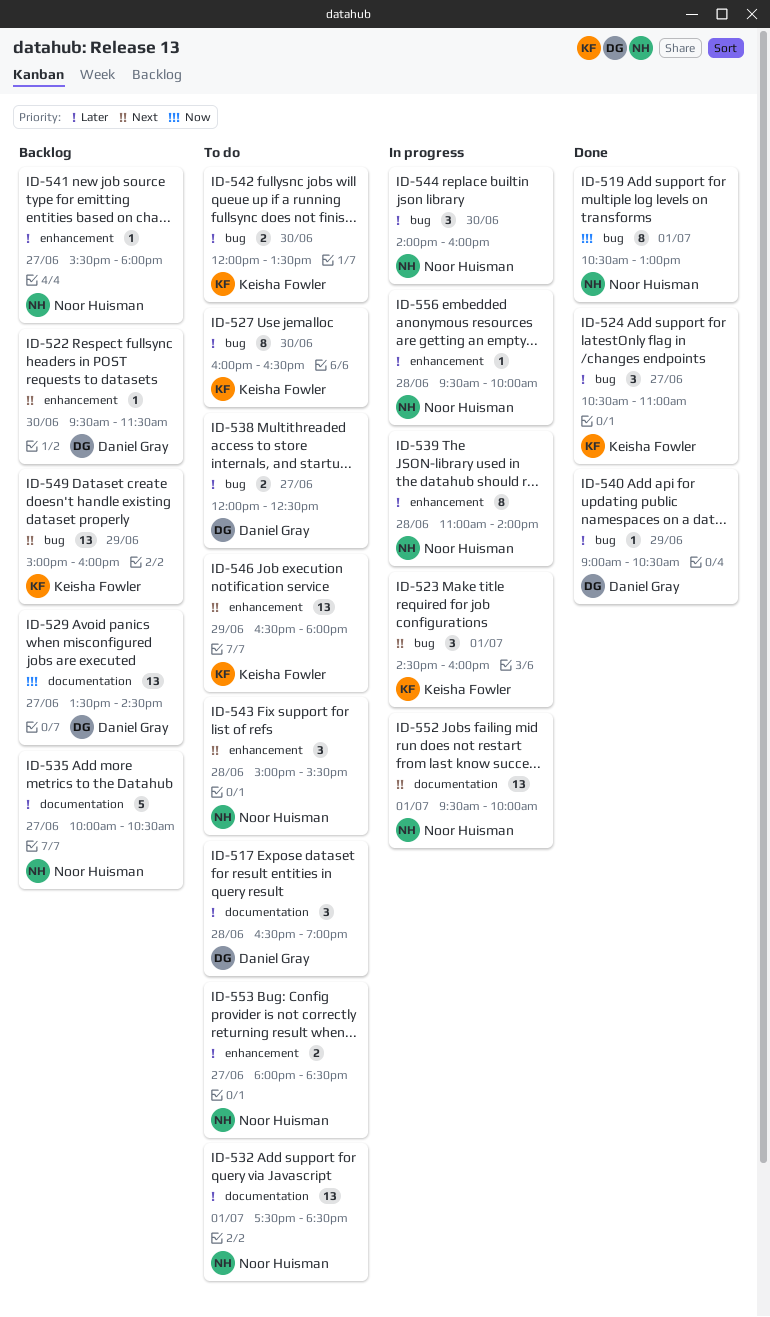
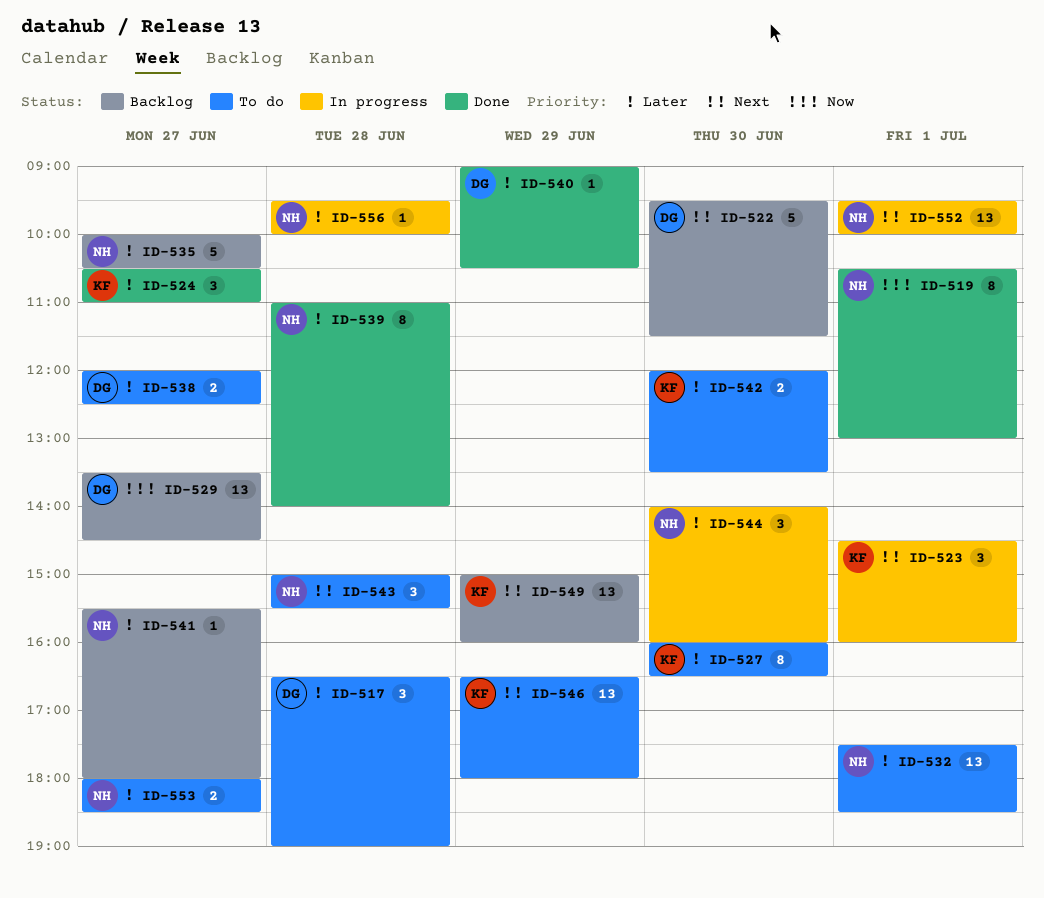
ID-522, estimate: 1 -> 5
ID-539, status: In progress -> Done

